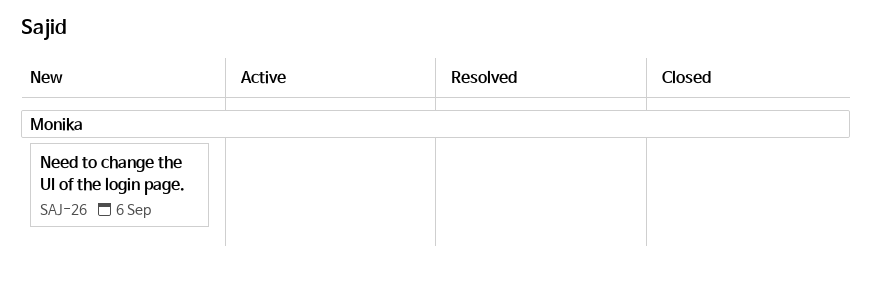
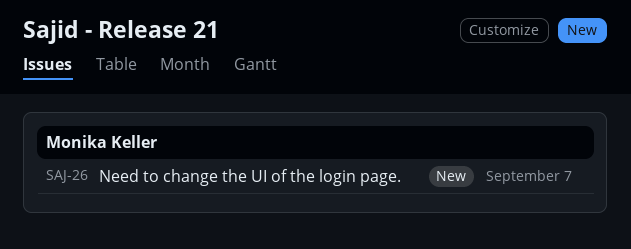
SAJ-26, due: Sep 6 -> Sep 7

